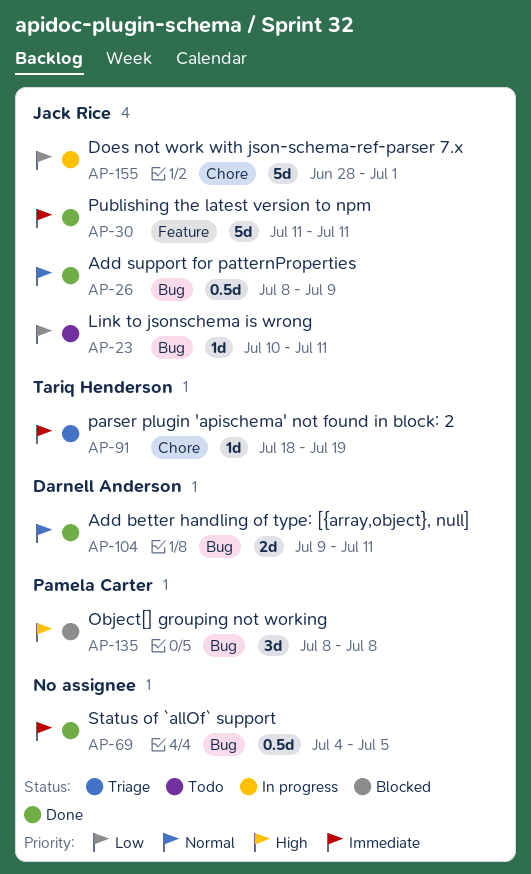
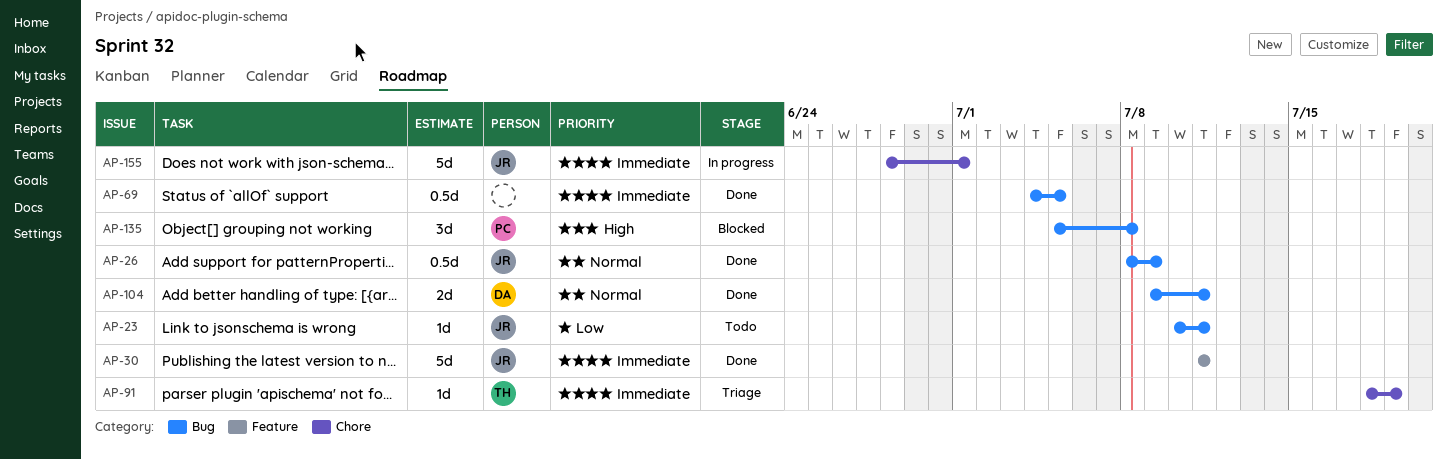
AP-135, start: Jul 8 -> Jul 5
AP-155, priority: Low -> Immediate

